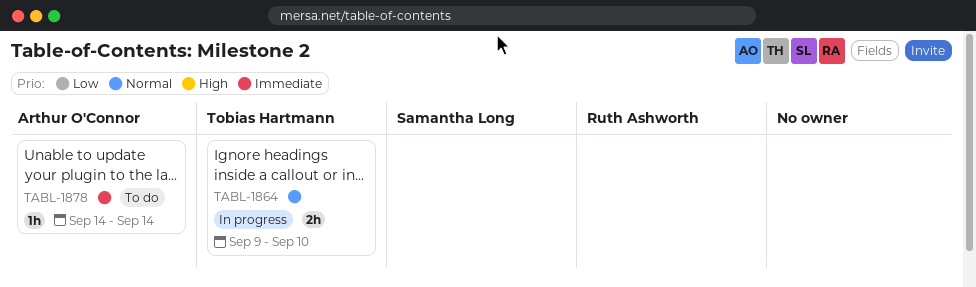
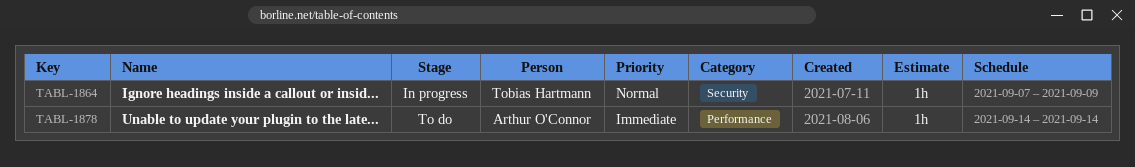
TABL-1864, estimate: 2h -> 1h
TABL-1864, start: Sep 9 -> Sep 7
TABL-1864, due: Sep 10 -> Sep 9

